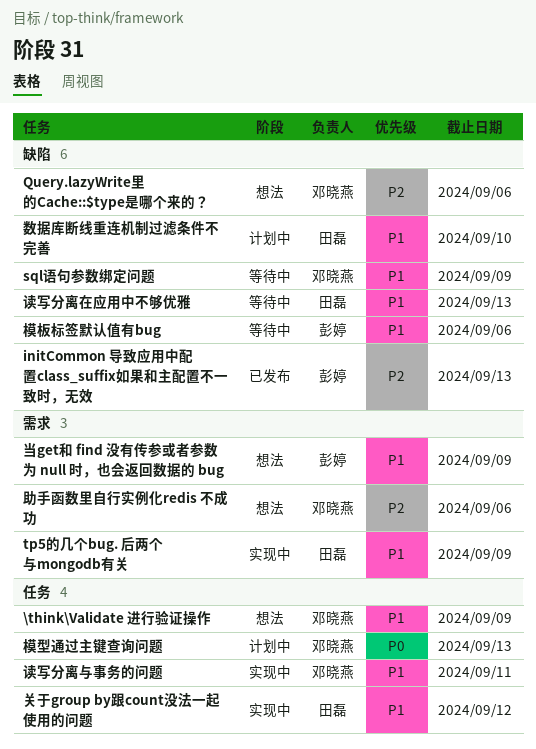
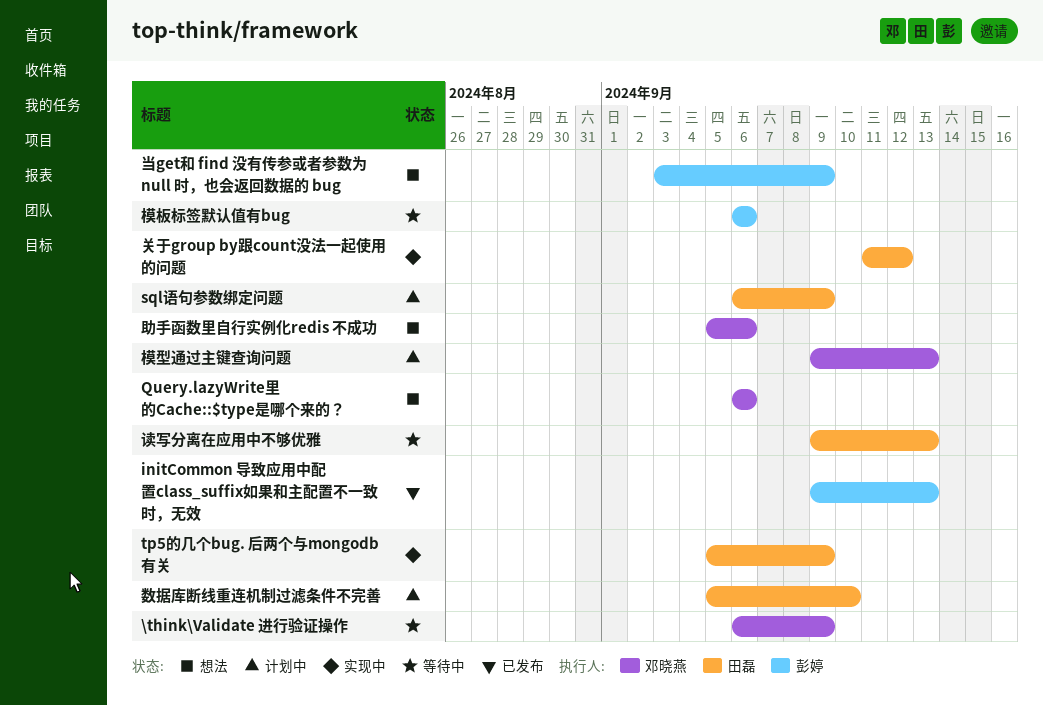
\think\Validate 进行验证操作, status: 想法 -> 等待中
sql语句参数绑定问题, status: 等待中 -> 计划中
sql语句参数绑定问题, owner: 邓晓燕 -> 田磊
读写分离与事务的问题: present -> none

